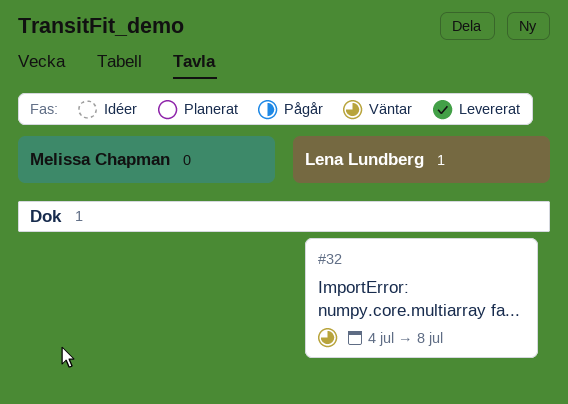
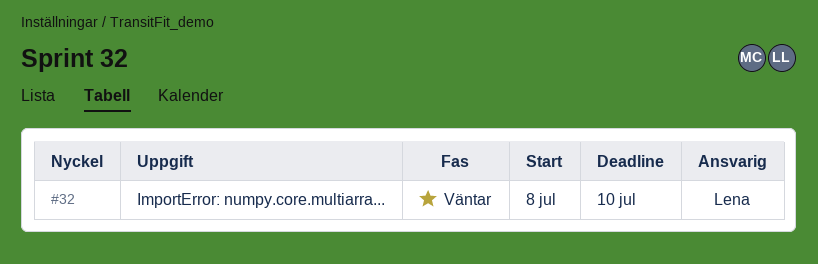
#32, start: Jul 4 -> Jul 8
#32, due: Jul 8 -> Jul 10

